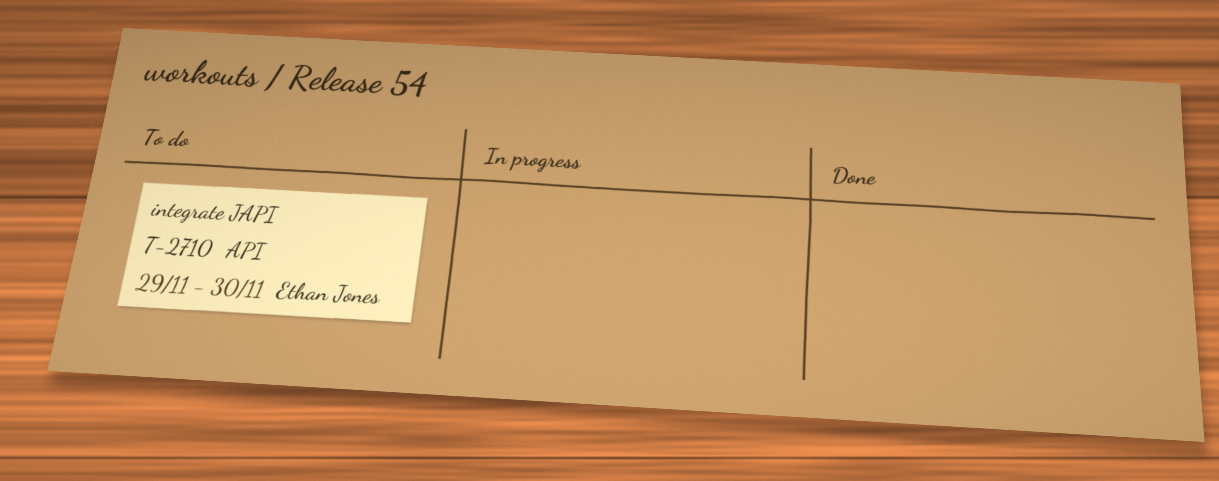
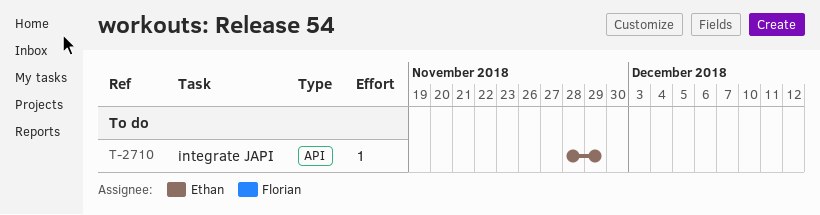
T-2710, start: Nov 29 -> Nov 28
T-2710, due: Nov 30 -> Nov 29

